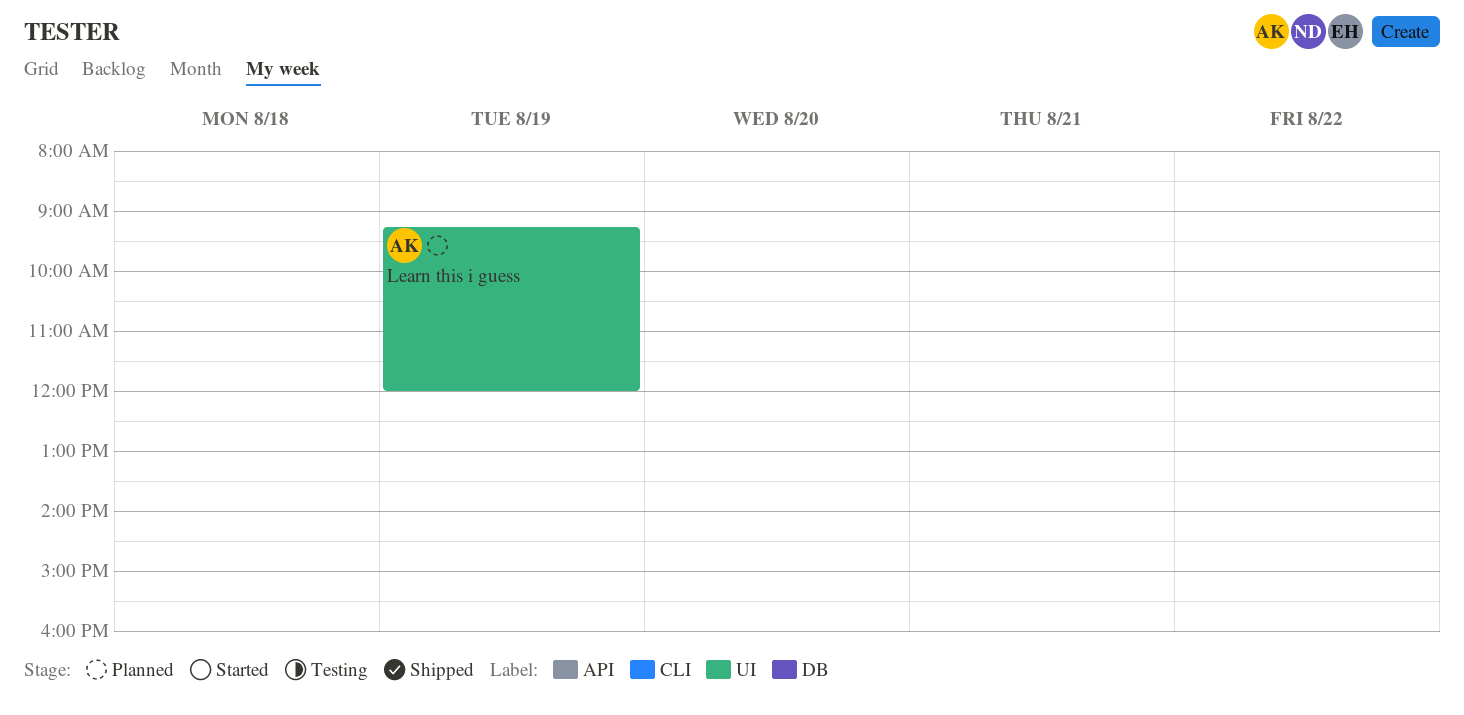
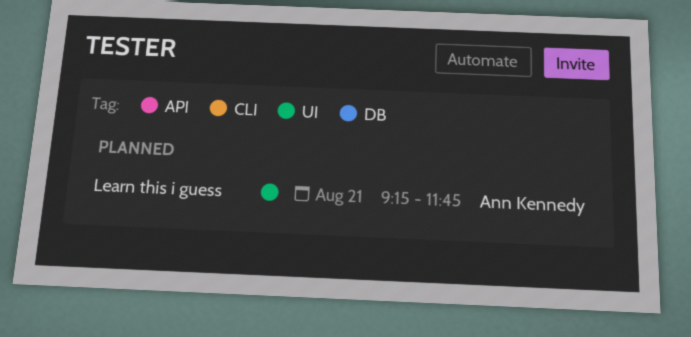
Learn this i guess, day: Aug 19 -> Aug 21
Learn this i guess, ends: 12:00 -> 11:45

